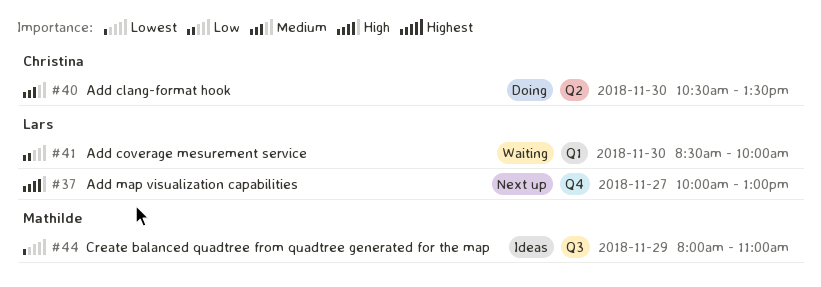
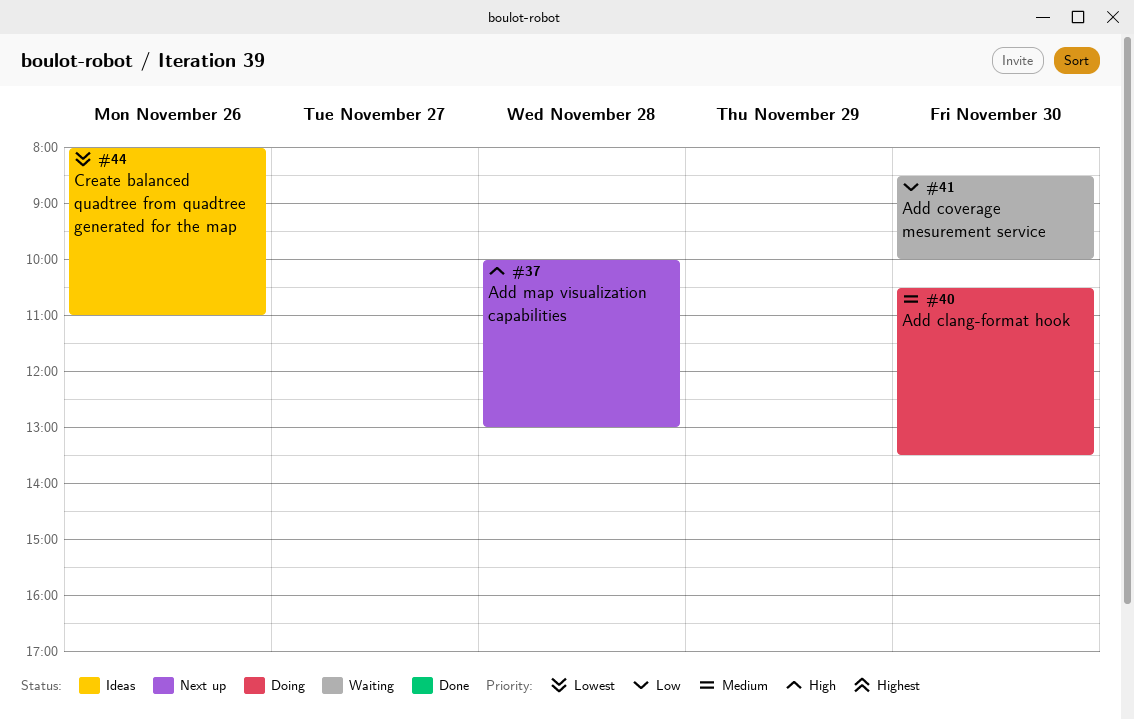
#37, day: Nov 27 -> Nov 28
#44, day: Nov 29 -> Nov 26

